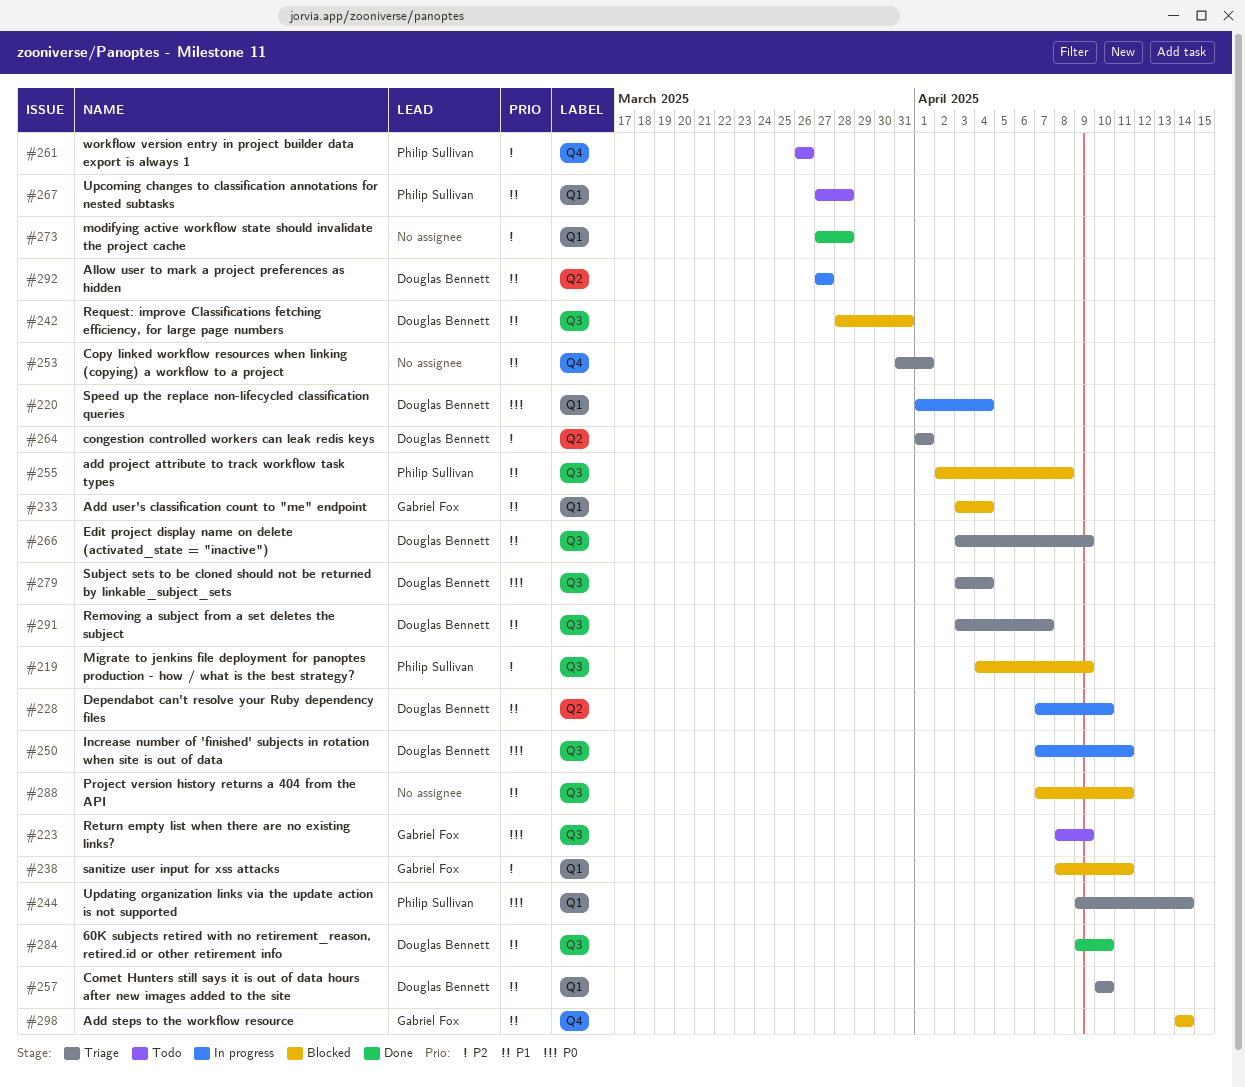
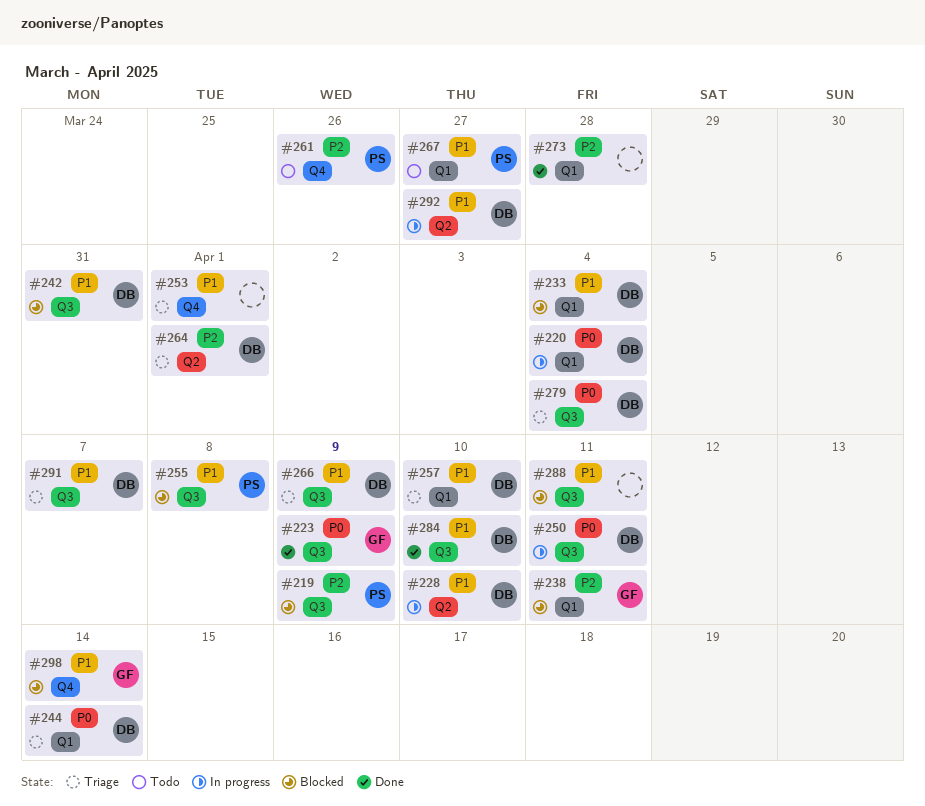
#223, status: Todo -> Done
#233, owner: Gabriel Fox -> Douglas Bennett
#244, owner: Philip Sullivan -> Douglas Bennett
#267, due: Mar 28 -> Mar 27

